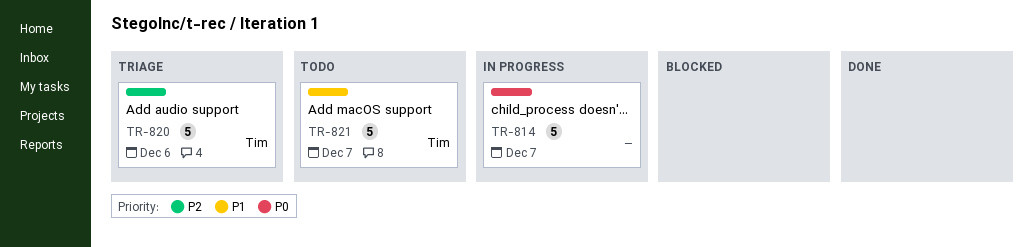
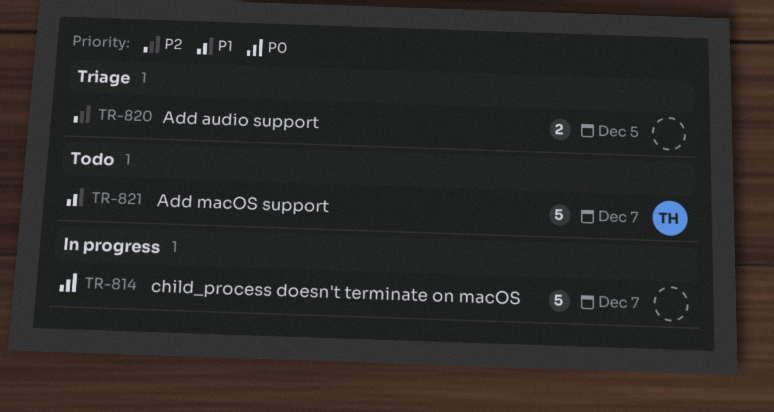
TR-820, owner: Tim -> none
TR-820, estimate: 5 -> 2
TR-820, due: Dec 6 -> Dec 5

